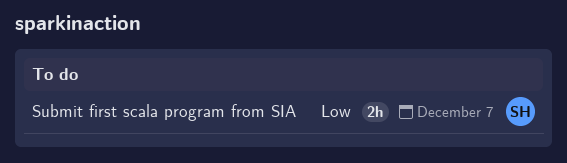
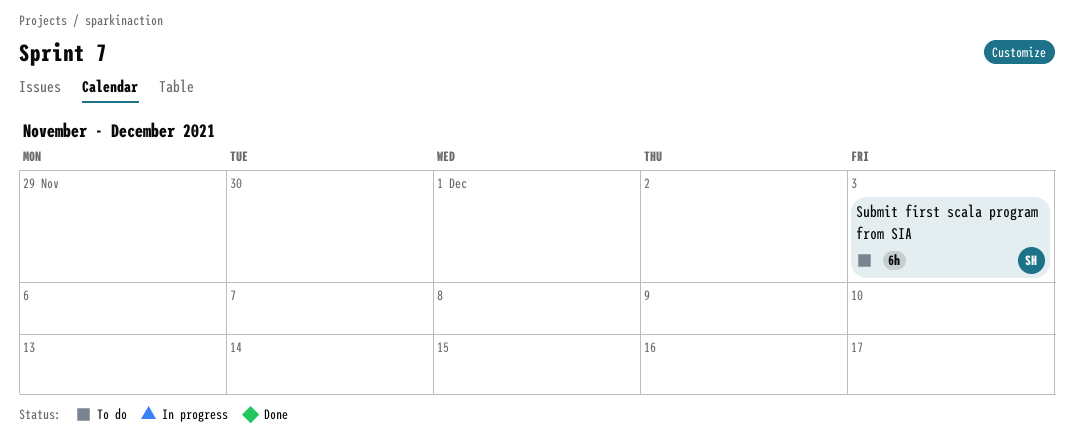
Submit first scala program from SIA, estimate: 2h -> 6h
Submit first scala program from SIA, due: Dec 7 -> Dec 3

